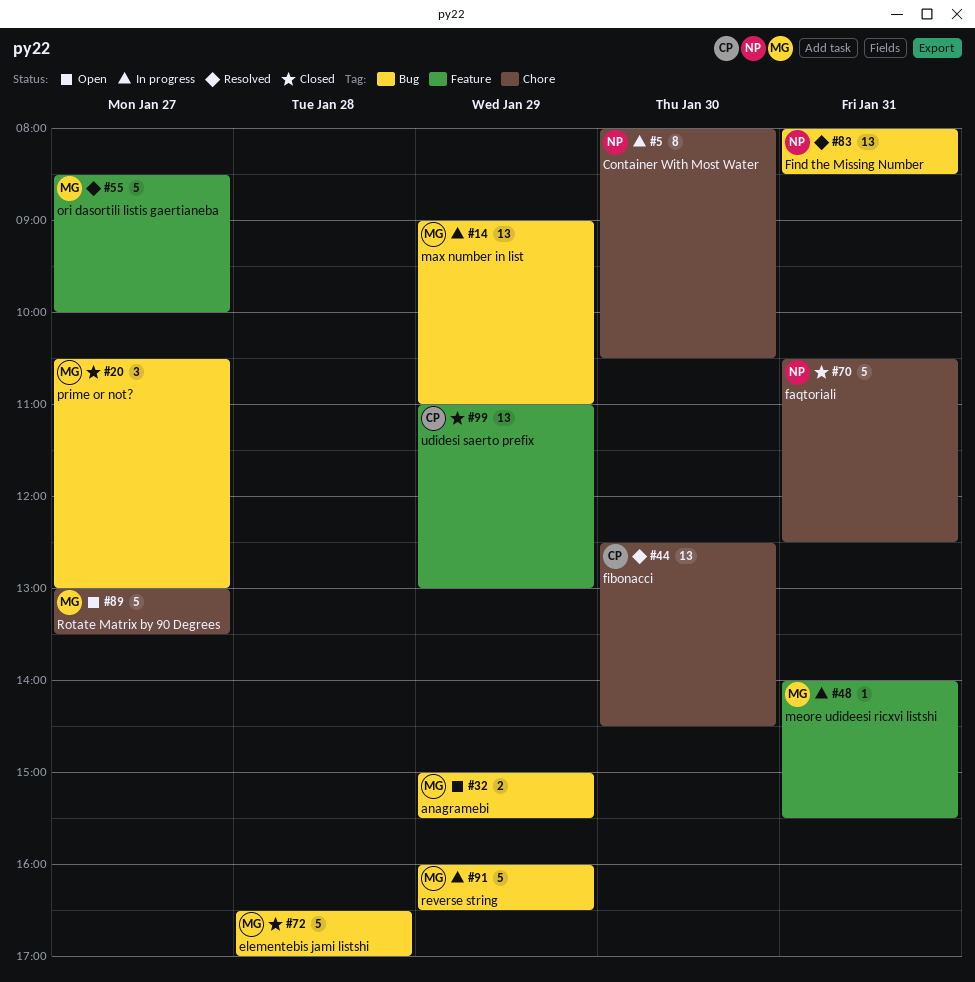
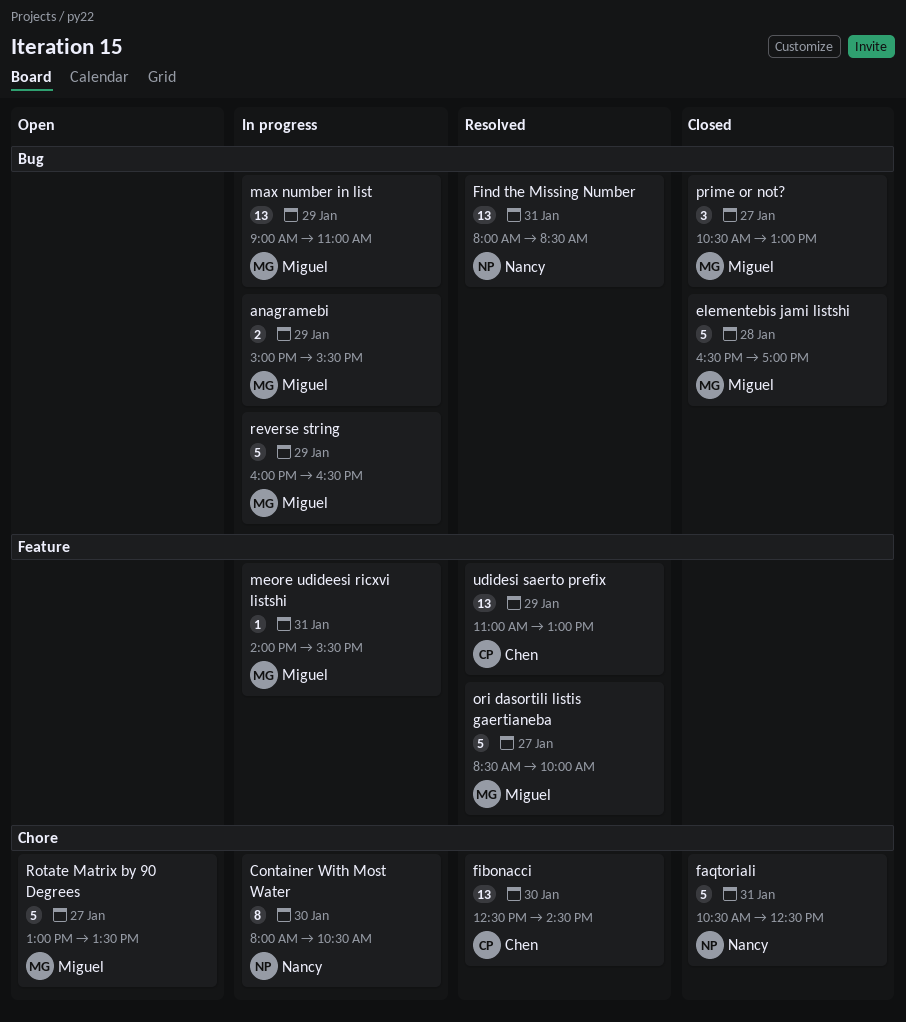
anagramebi, status: Open -> In progress
udidesi saerto prefix, status: Closed -> Resolved

